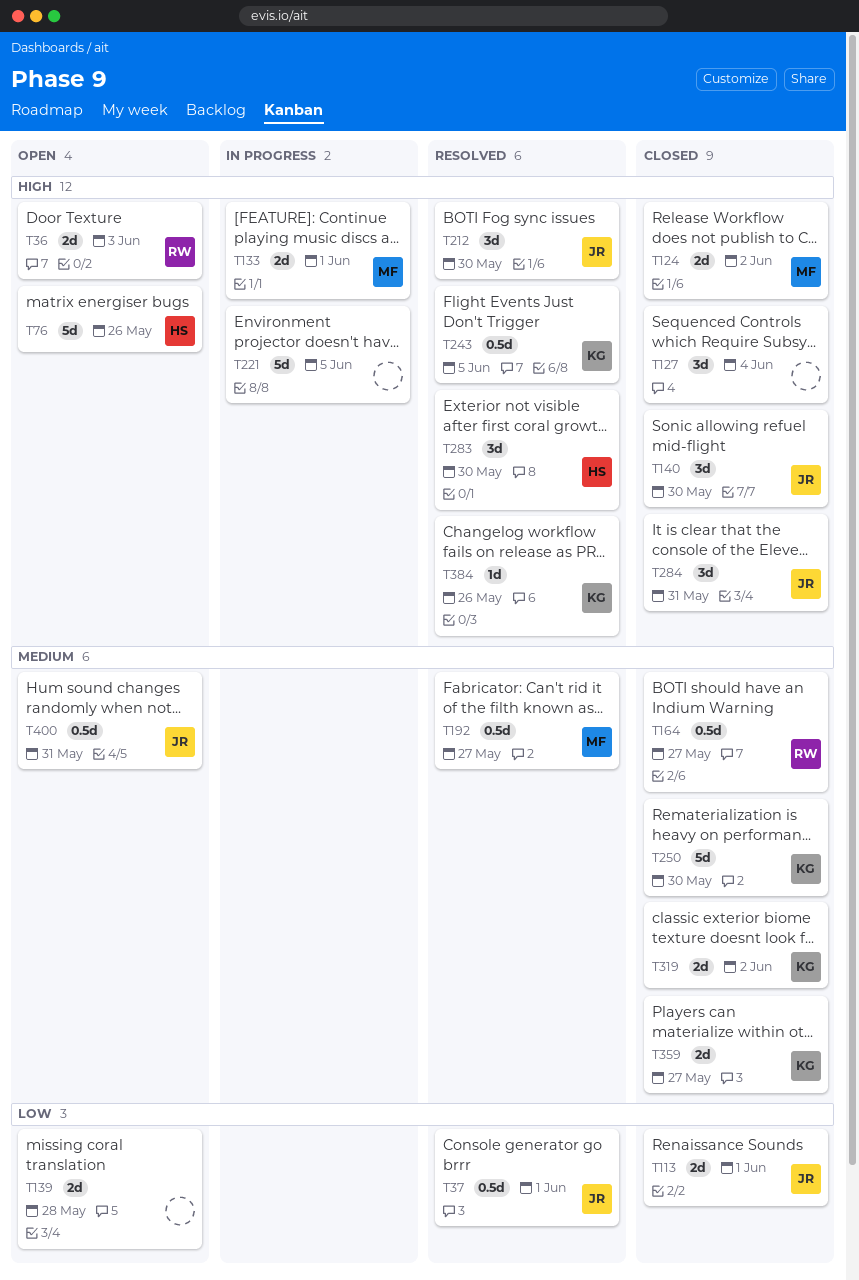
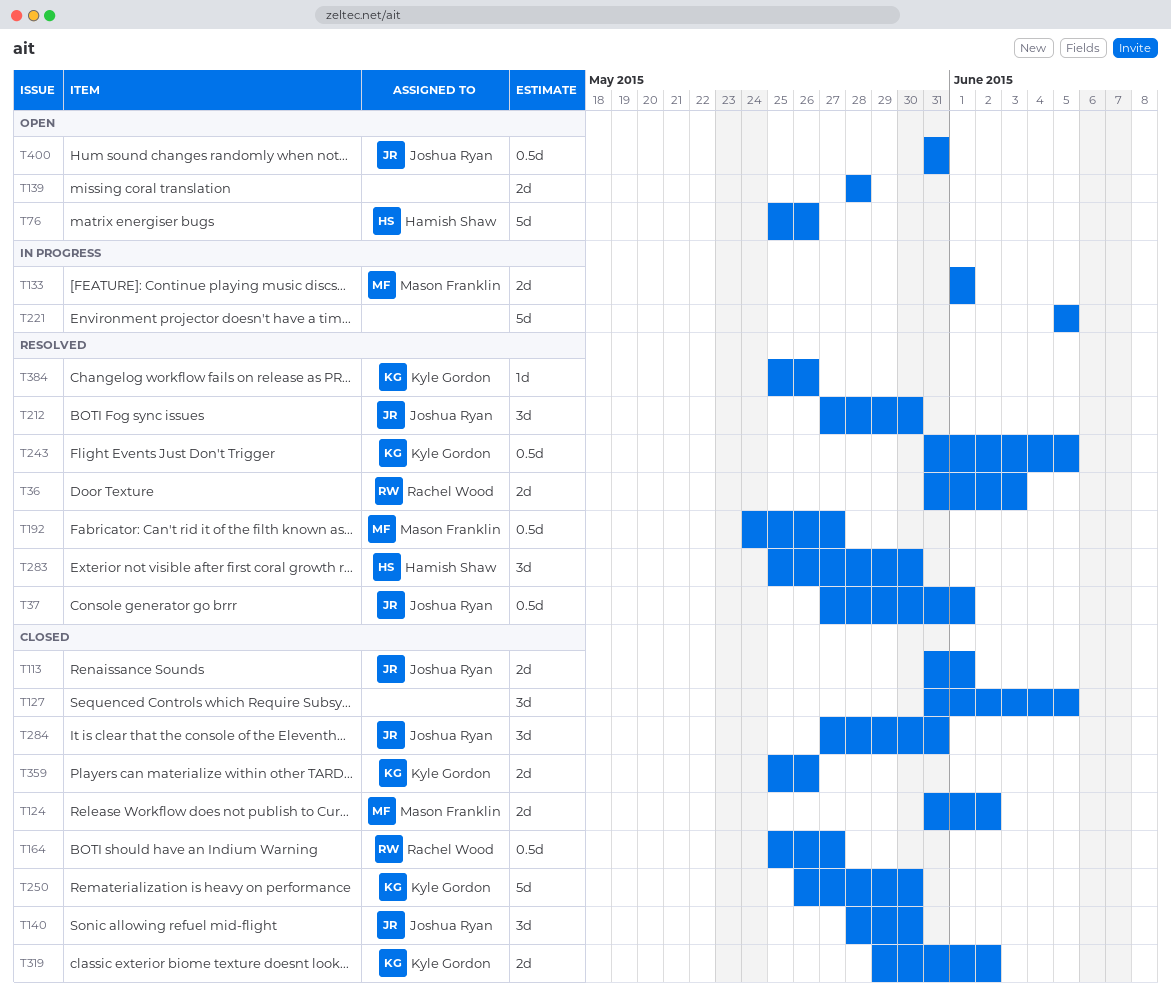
T36, status: Open -> Resolved
T127, due: Jun 4 -> Jun 5
T359, due: May 27 -> May 26

